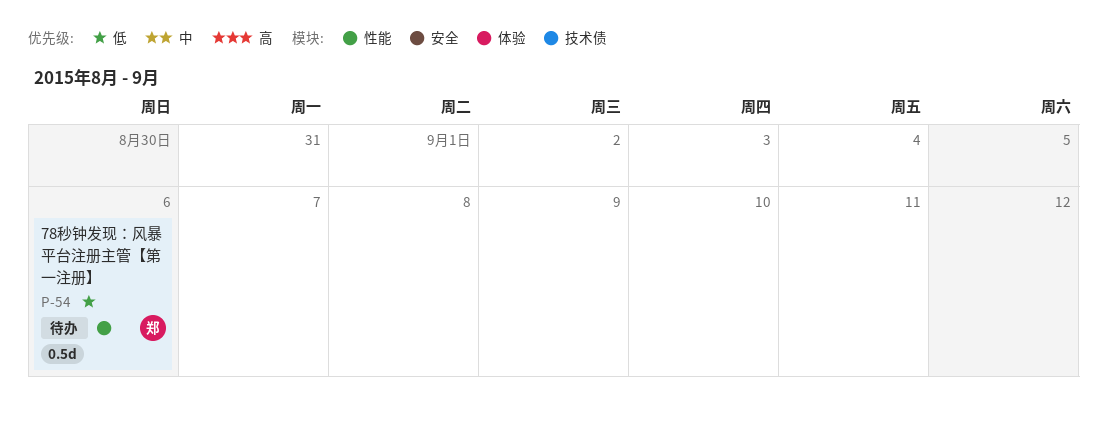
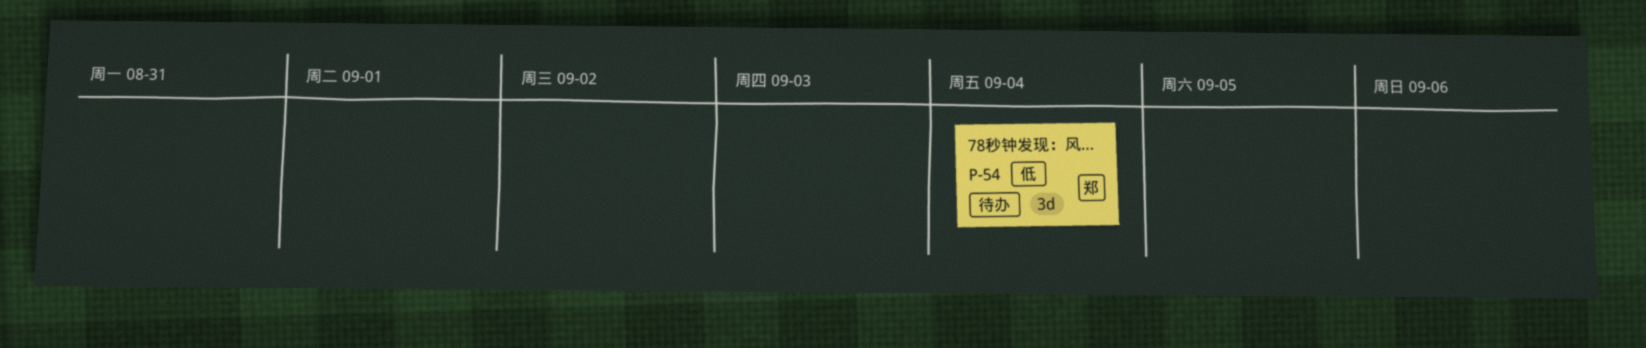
P-54, estimate: 0.5d -> 3d
P-54, due: Sep 6 -> Sep 4

